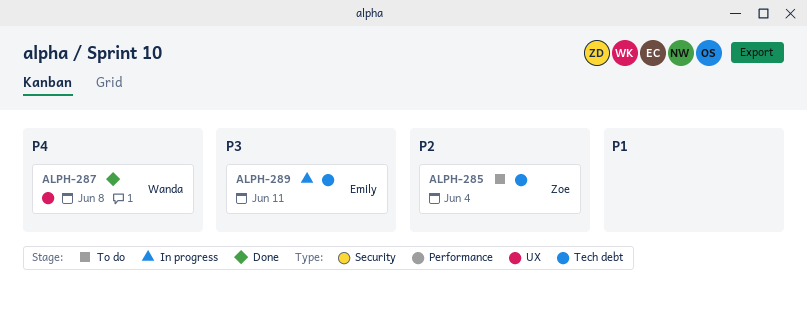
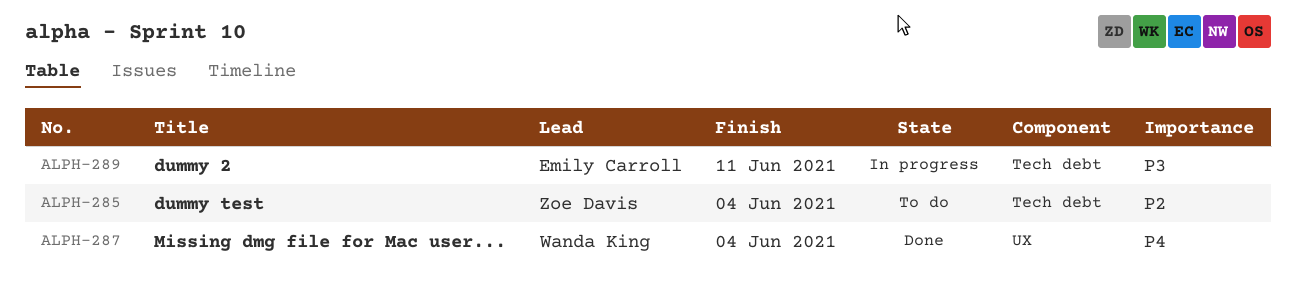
ALPH-287, due: Jun 8 -> Jun 4

